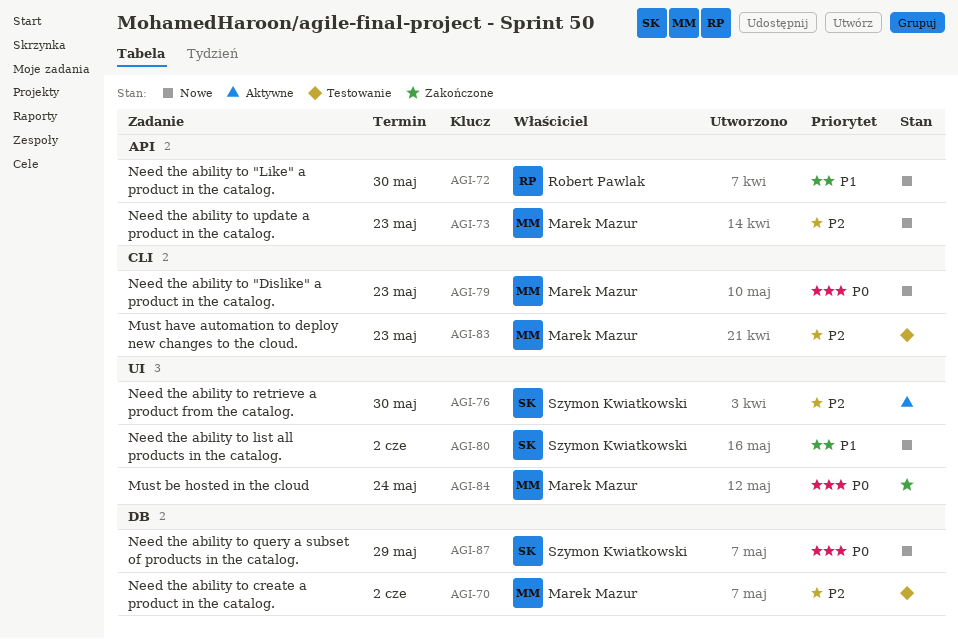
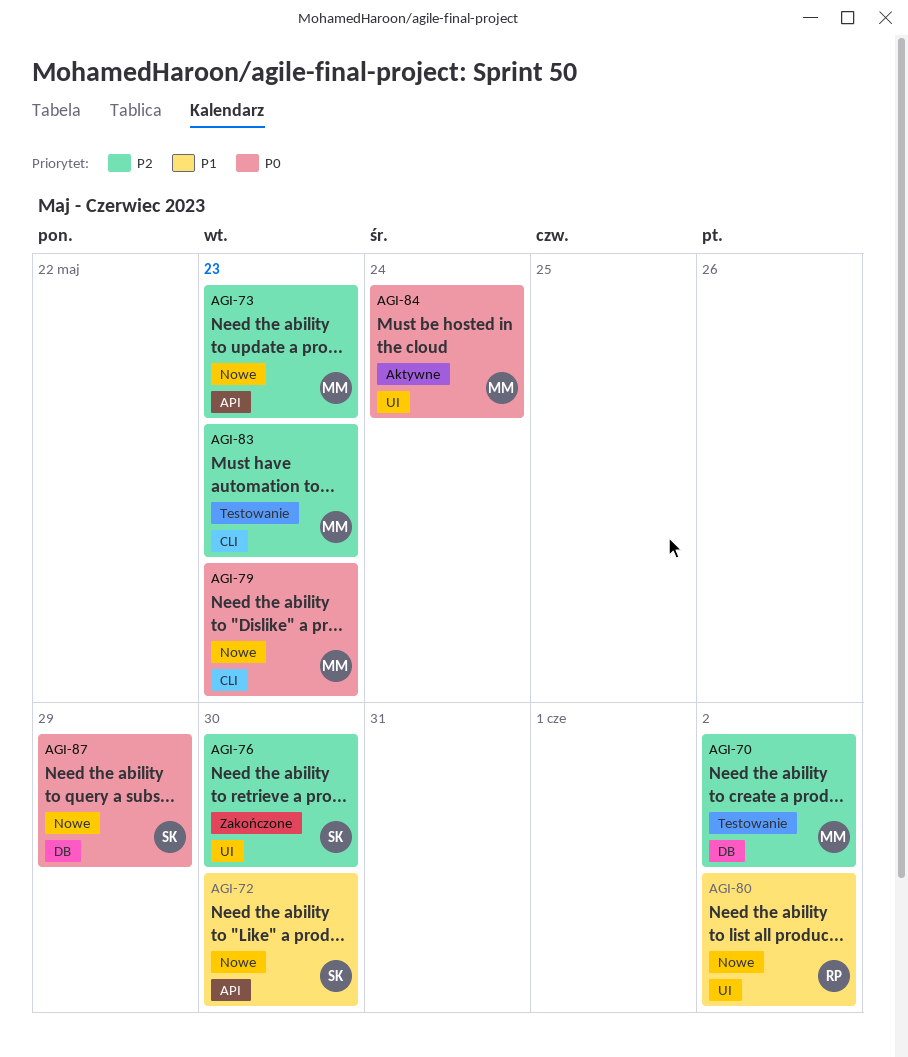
AGI-72, owner: Robert Pawlak -> Szymon Kwiatkowski
AGI-76, status: Aktywne -> Zakończone
AGI-80, owner: Szymon Kwiatkowski -> Robert Pawlak
AGI-84, status: Zakończone -> Aktywne

